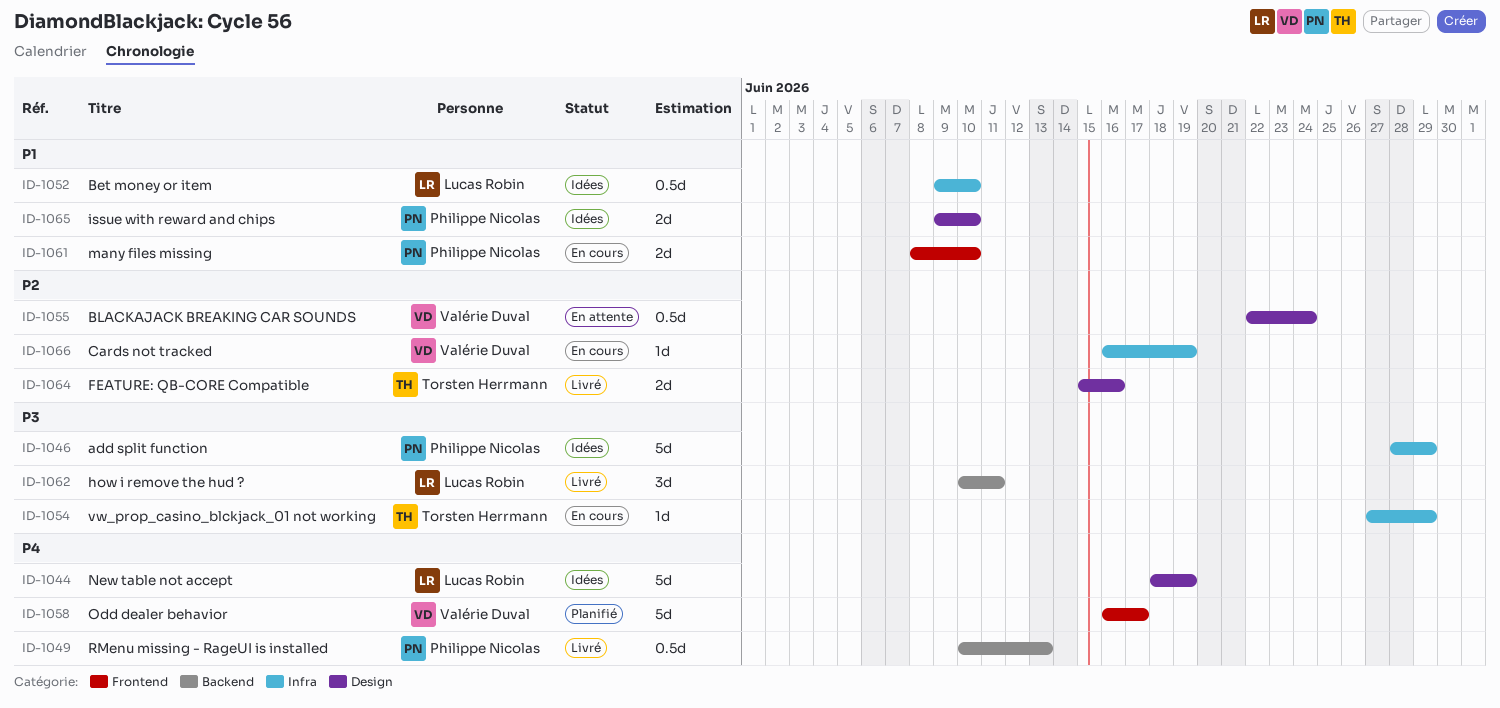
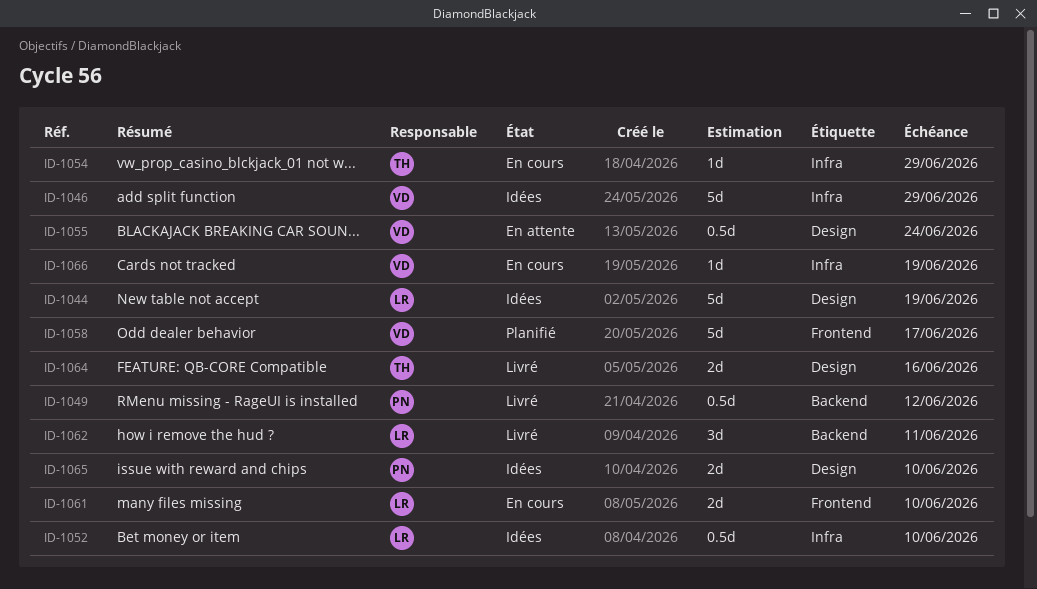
ID-1046, owner: Philippe Nicolas -> Valérie Duval
ID-1049, due: Jun 13 -> Jun 12
ID-1061, owner: Philippe Nicolas -> Lucas Robin

